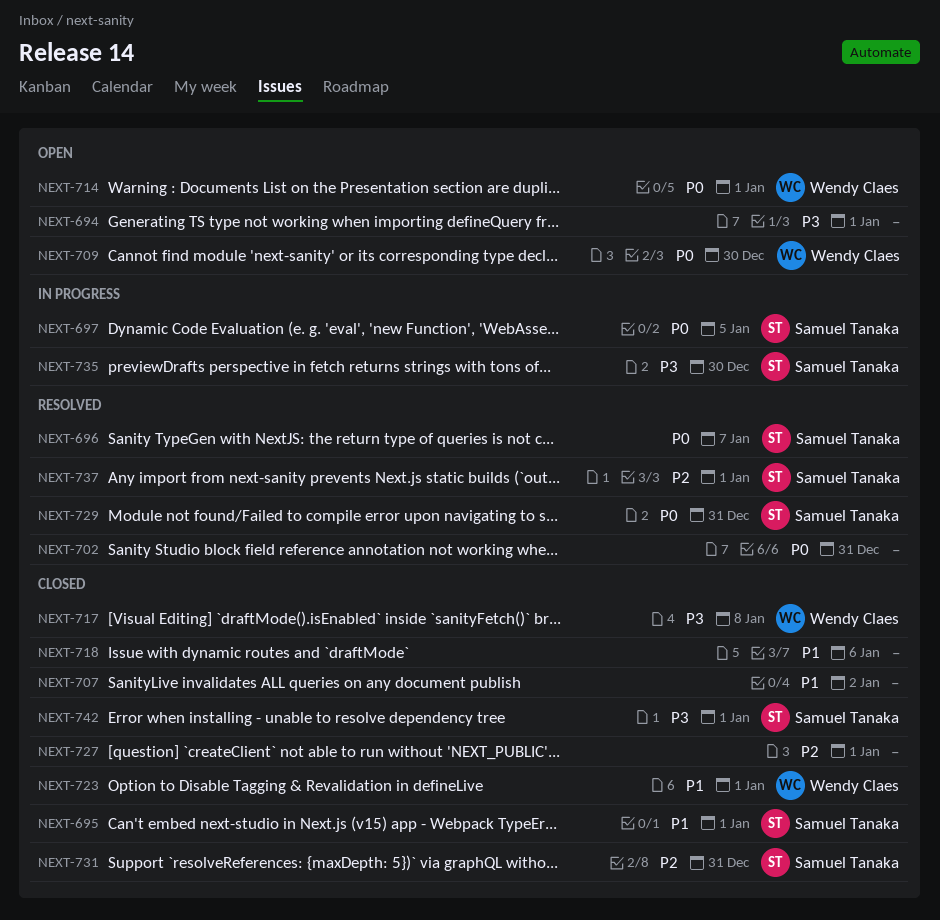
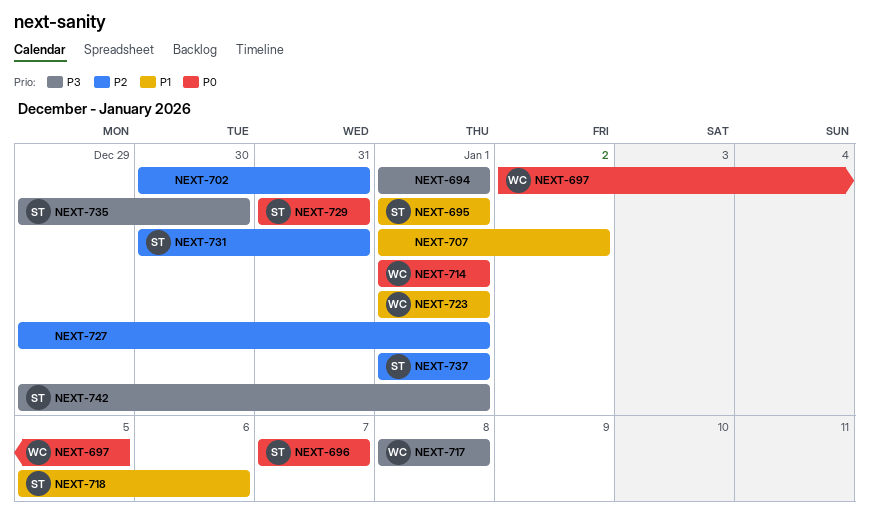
NEXT-697, owner: Samuel Tanaka -> Wendy Claes
NEXT-702, priority: P0 -> P2
NEXT-709: present -> none
NEXT-718, owner: none -> Samuel Tanaka

